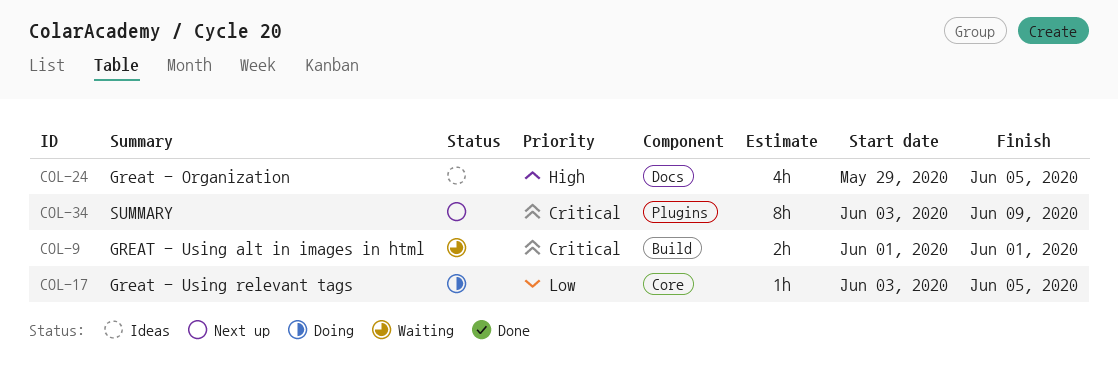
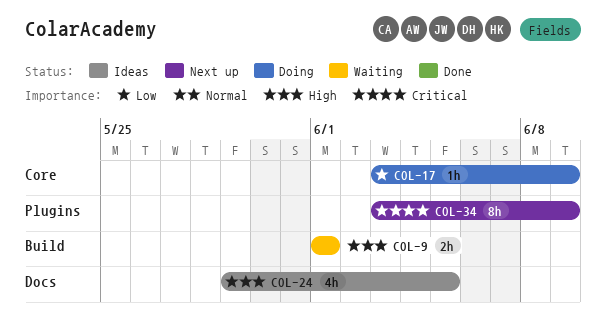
COL-9, priority: Critical -> High
COL-17, due: Jun 5 -> Jun 9

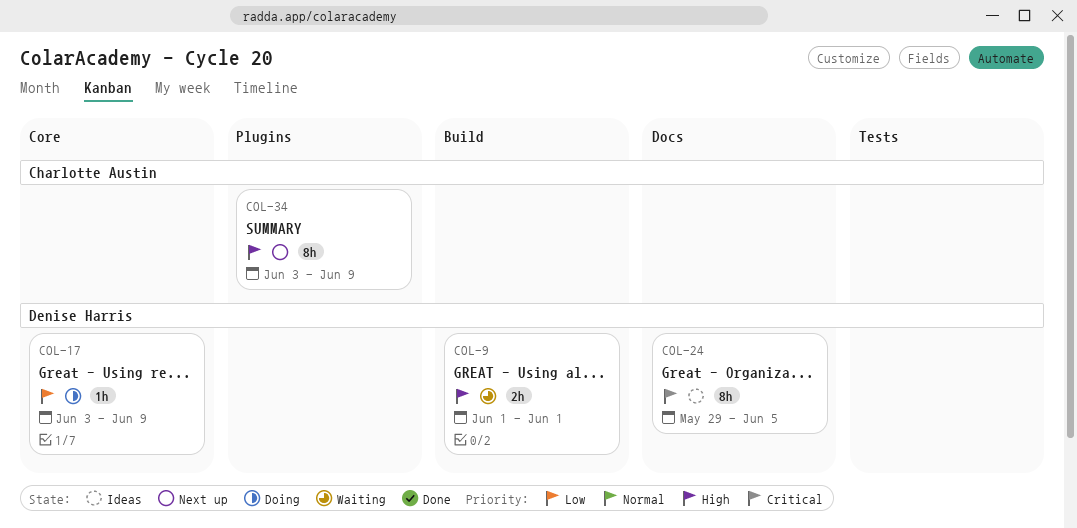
COL-24, priority: High -> Critical
COL-24, estimate: 4h -> 8h
COL-34, priority: Critical -> High

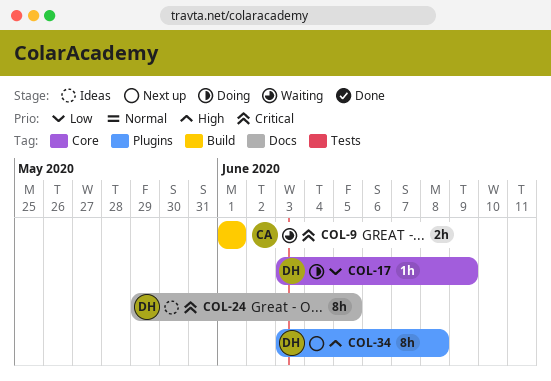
COL-9, owner: Denise Harris -> Charlotte Austin
COL-9, priority: High -> Critical
COL-34, owner: Charlotte Austin -> Denise Harris
COL-34, due: Jun 9 -> Jun 8

